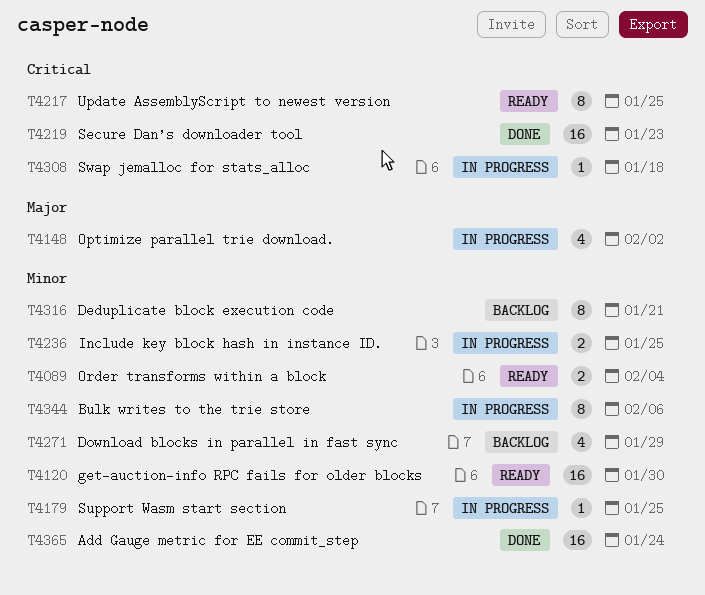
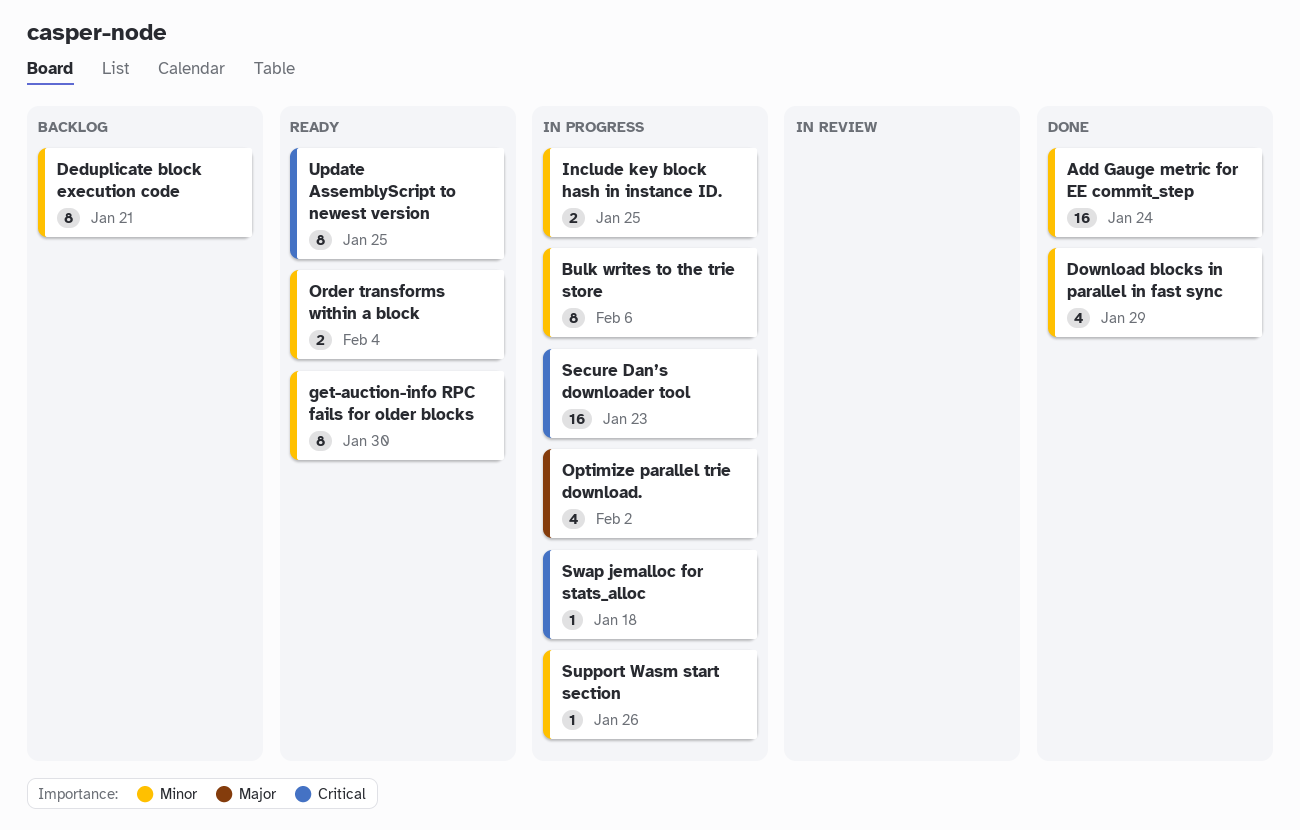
Download blocks in parallel in fast sync, status: Backlog -> Done
get-auction-info RPC fails for older blocks, estimate: 16 -> 8
Secure Dan’s downloader tool, status: Done -> In progress
Support Wasm start section, due: Jan 25 -> Jan 26

